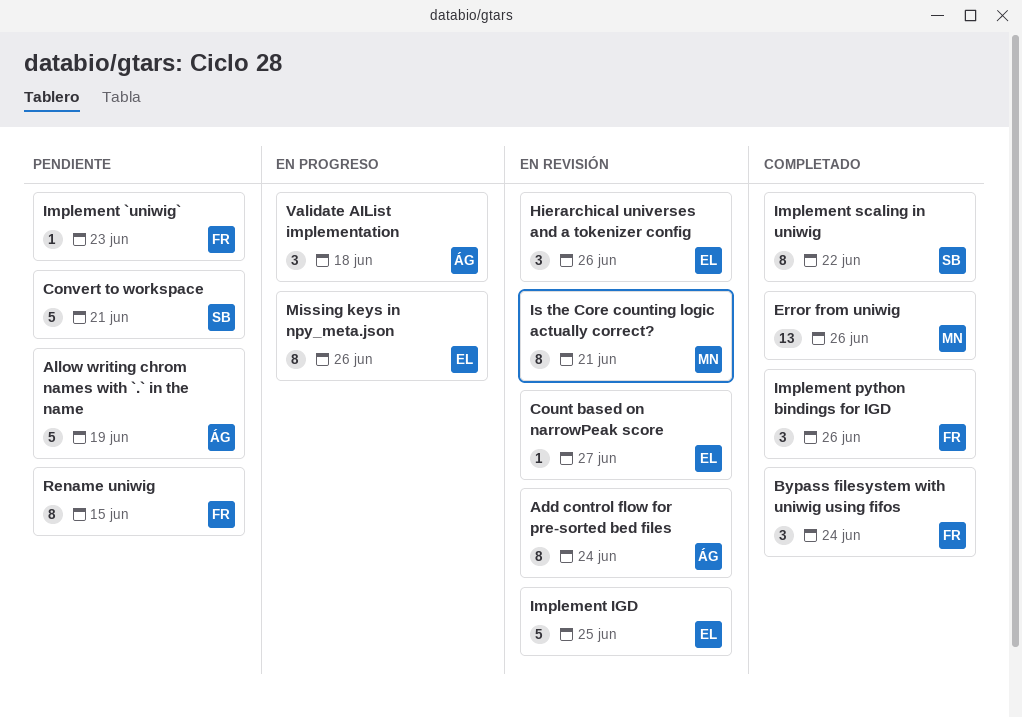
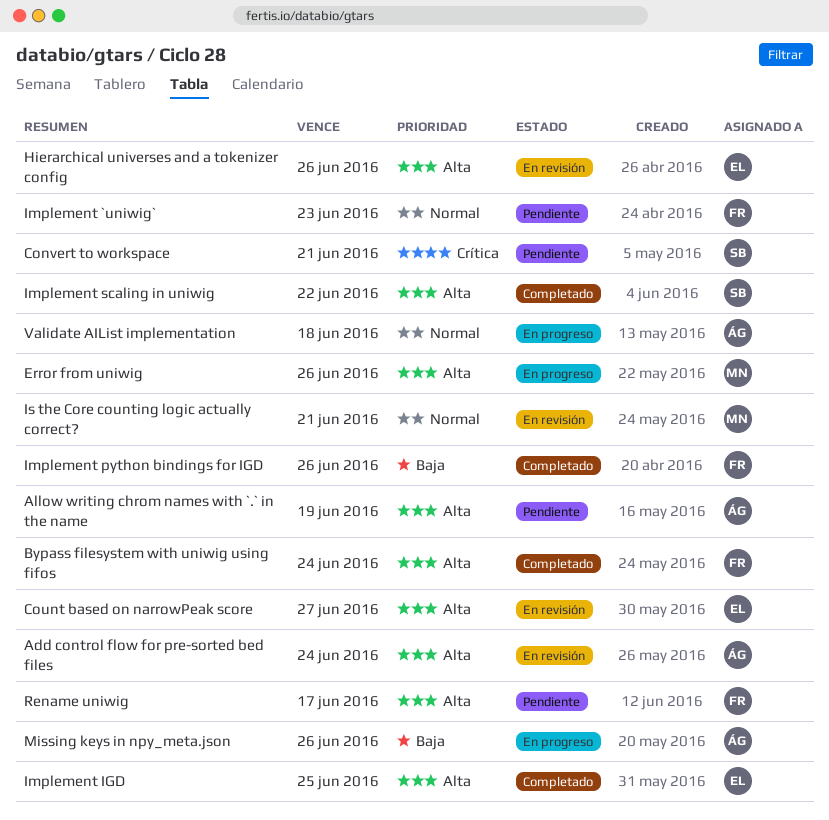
Error from uniwig, status: Completado -> En progreso
Implement IGD, status: En revisión -> Completado
Missing keys in npy_meta.json, owner: EL -> ÁG
Rename uniwig, due: Jun 15 -> Jun 17

